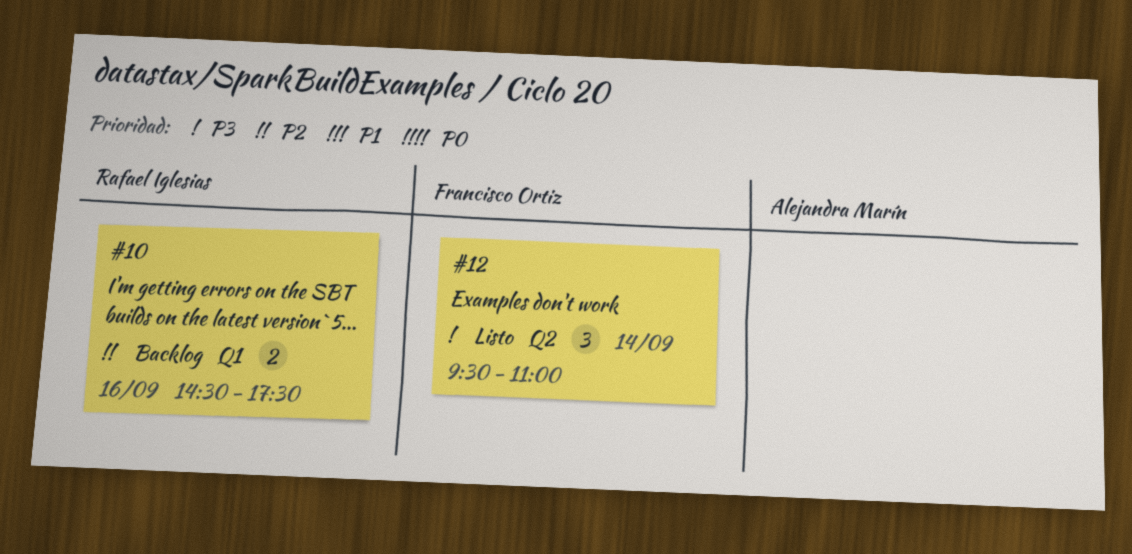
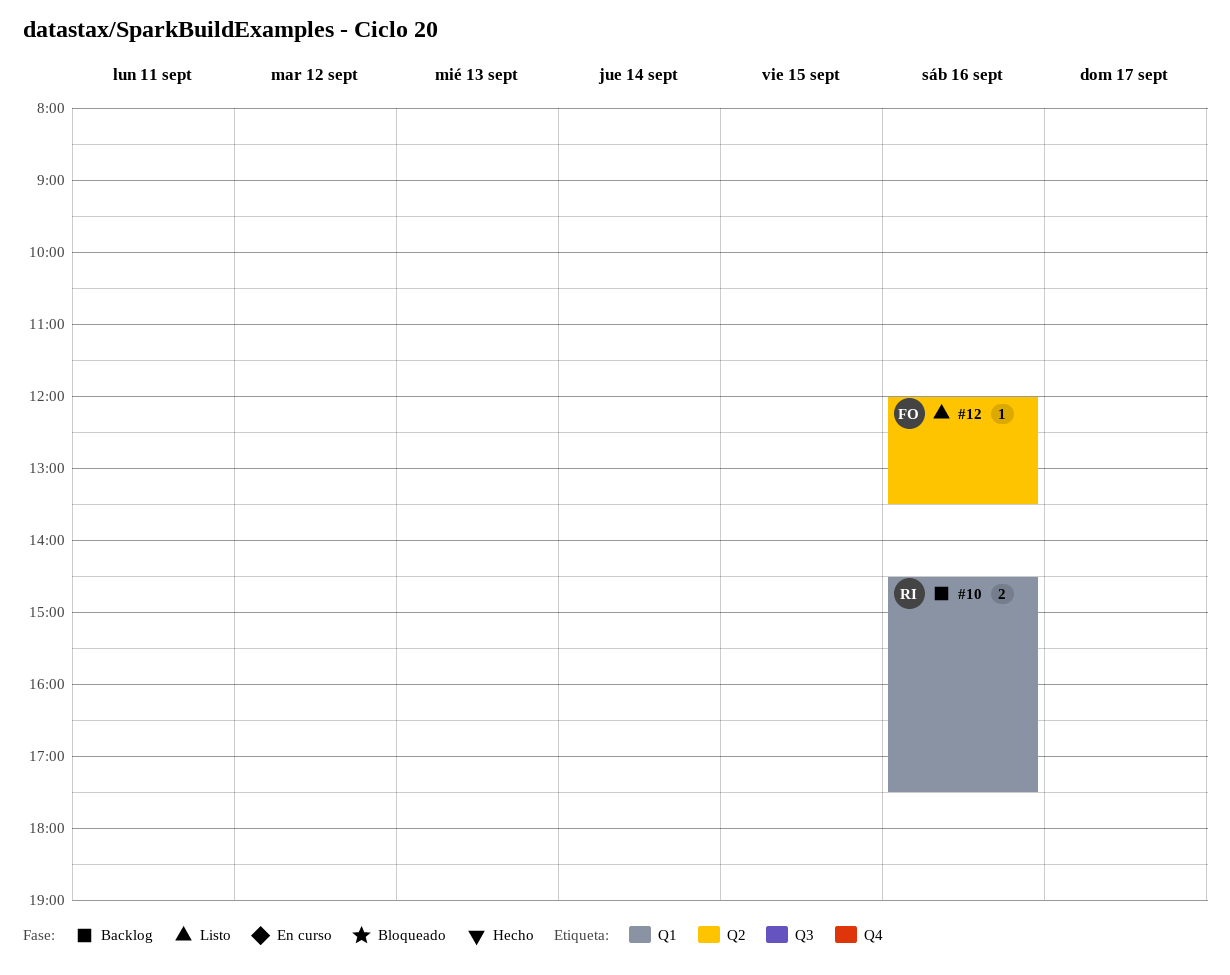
#12, estimate: 3 -> 1
#12, day: Sep 14 -> Sep 16
#12, begins: 09:30 -> 12:00
#12, ends: 11:00 -> 13:30

